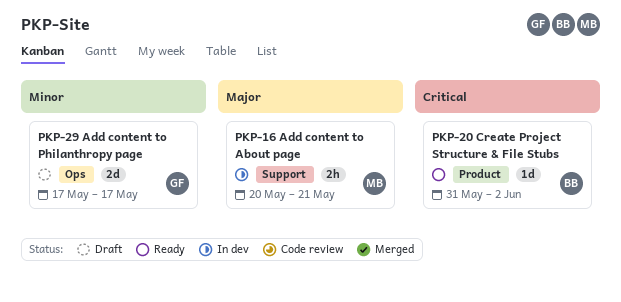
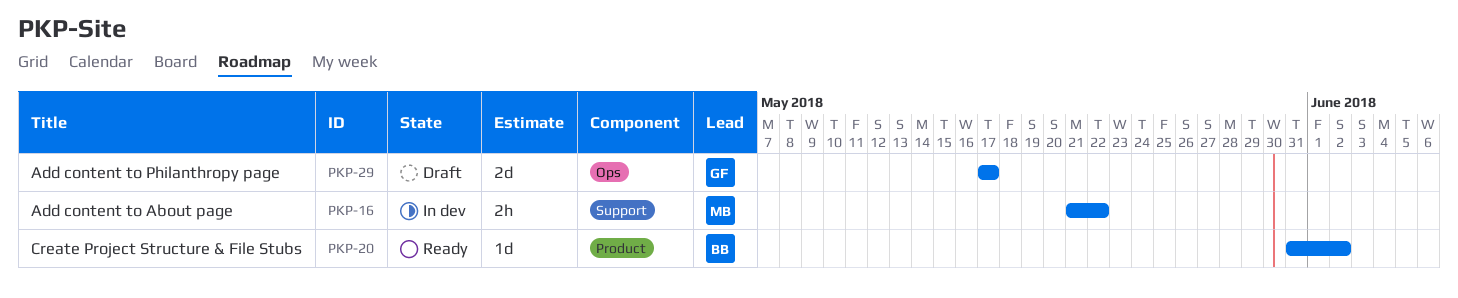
PKP-16, start: May 20 -> May 21
PKP-16, due: May 21 -> May 22

